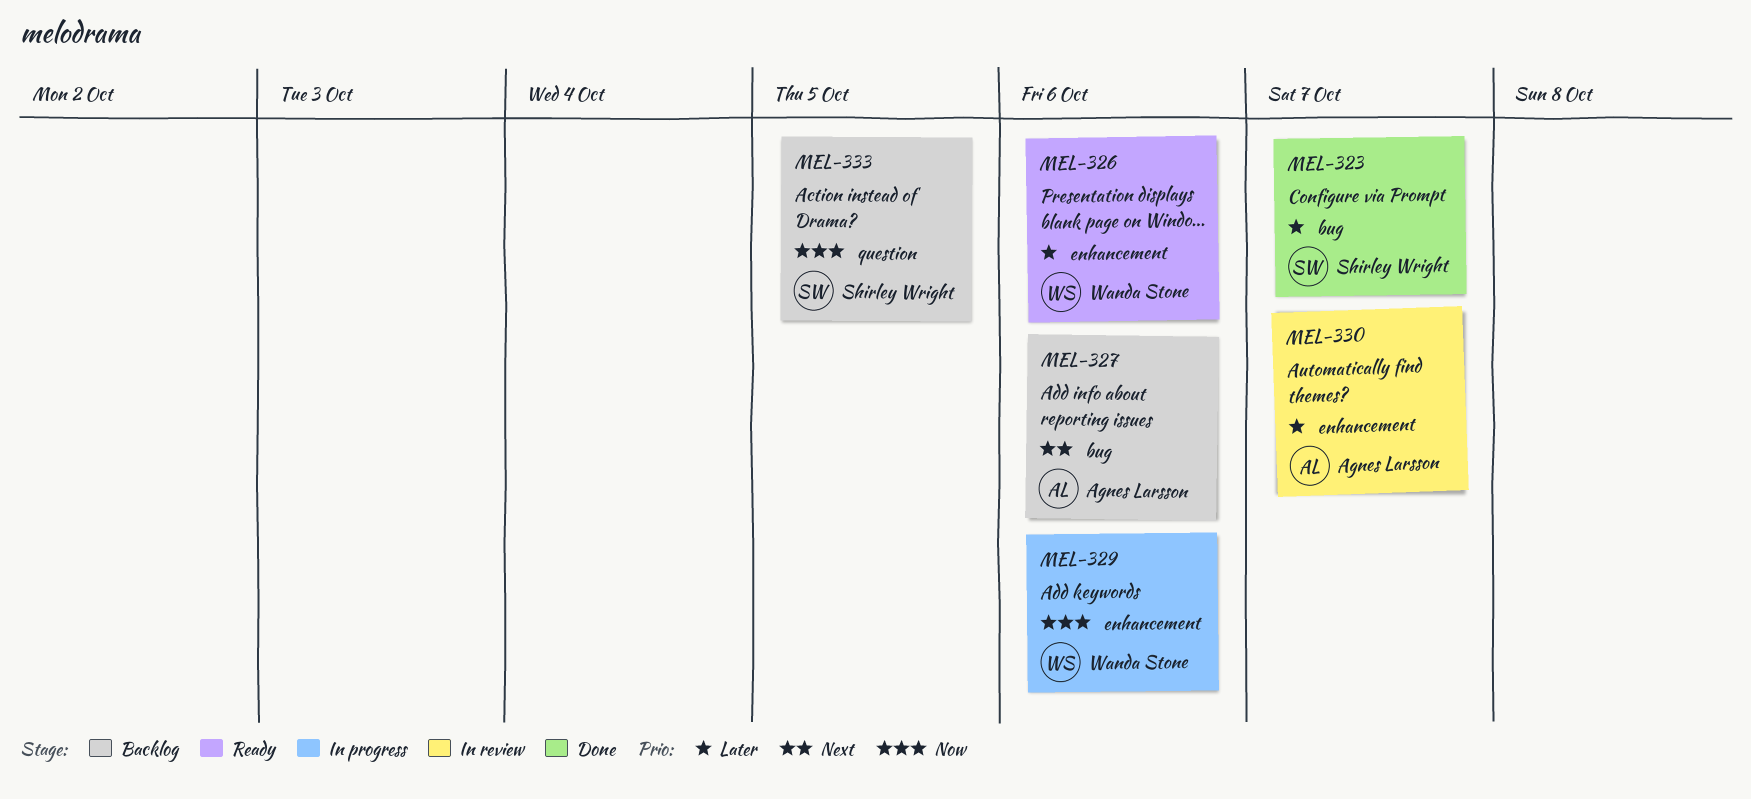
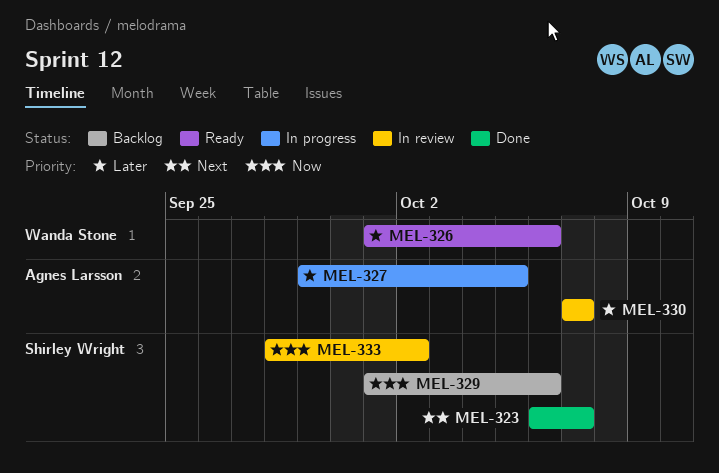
MEL-323, priority: Later -> Next
MEL-327, status: Backlog -> In progress
MEL-327, priority: Next -> Later
MEL-327, due: Oct 6 -> Oct 5
MEL-329, status: In progress -> Backlog
MEL-329, owner: Wanda Stone -> Shirley Wright
MEL-333, status: Backlog -> In review
MEL-333, due: Oct 5 -> Oct 2

